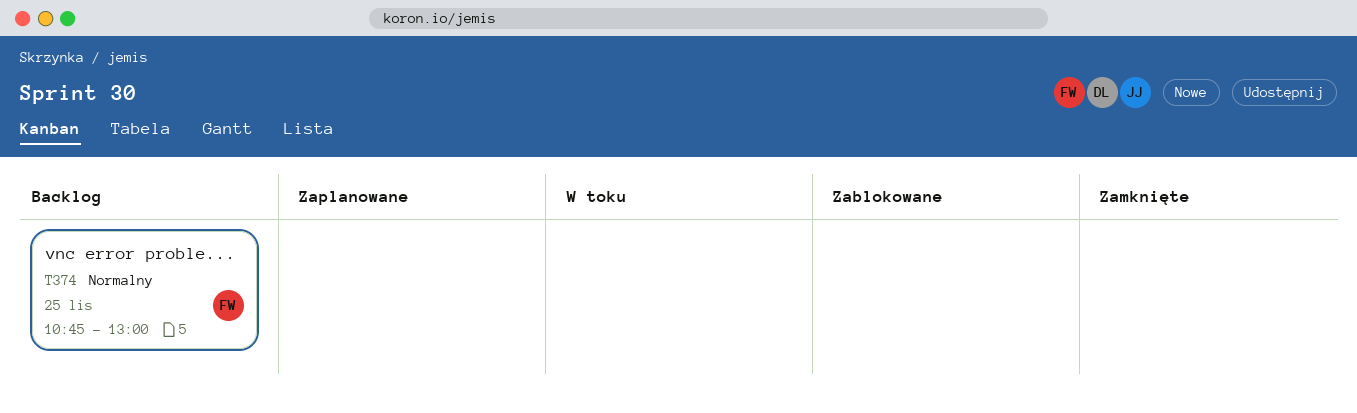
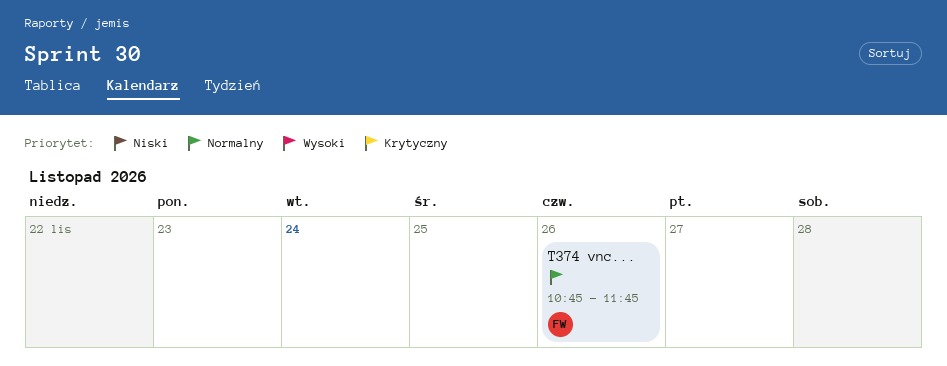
T374, day: Nov 25 -> Nov 26
T374, ends: 13:00 -> 11:45

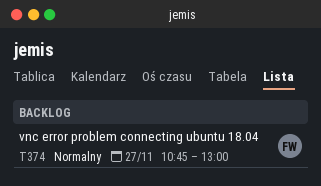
T374, day: Nov 26 -> Nov 27
T374, ends: 11:45 -> 13:00

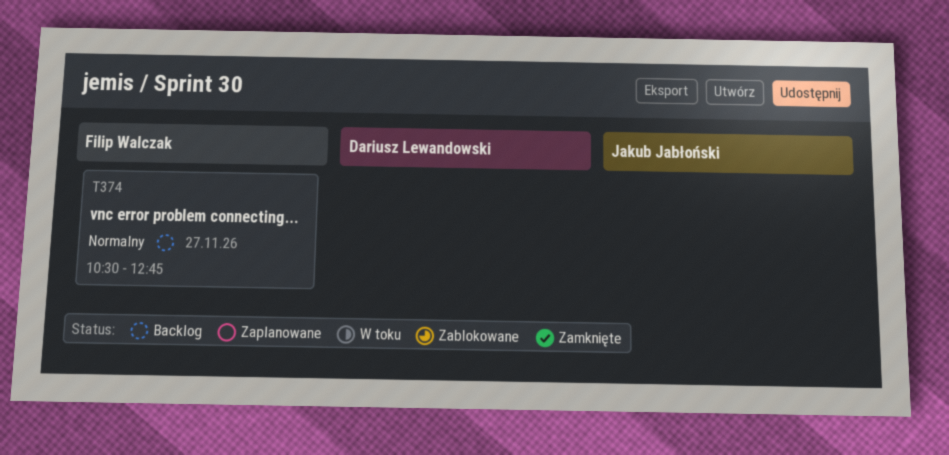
T374, begins: 10:45 -> 10:30
T374, ends: 13:00 -> 12:45

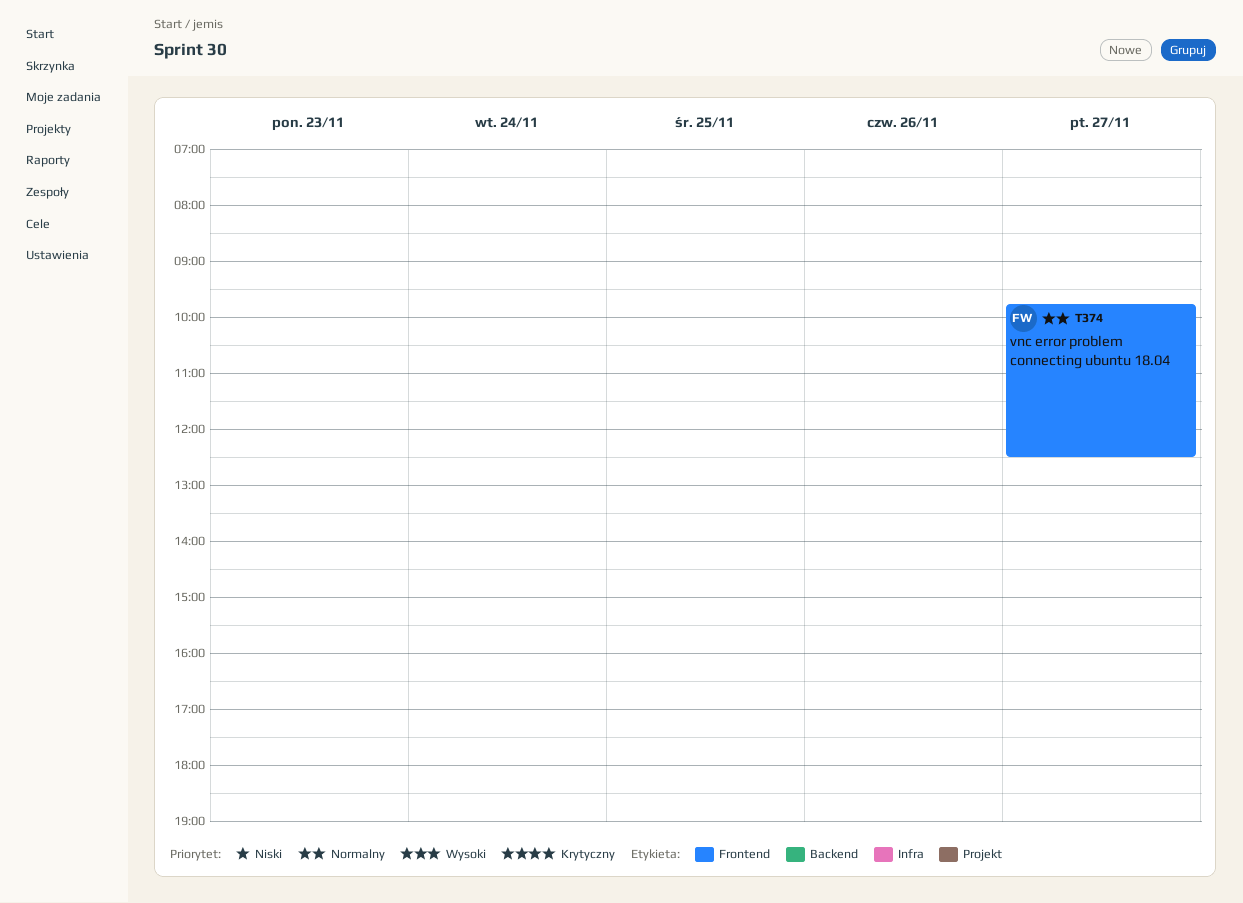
T374, begins: 10:30 -> 09:45
T374, ends: 12:45 -> 12:30

